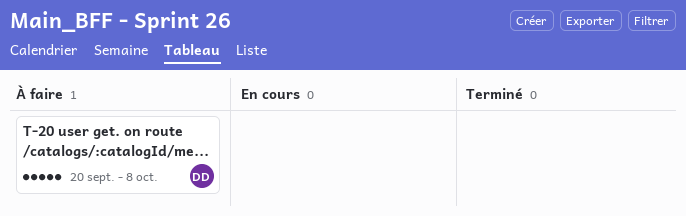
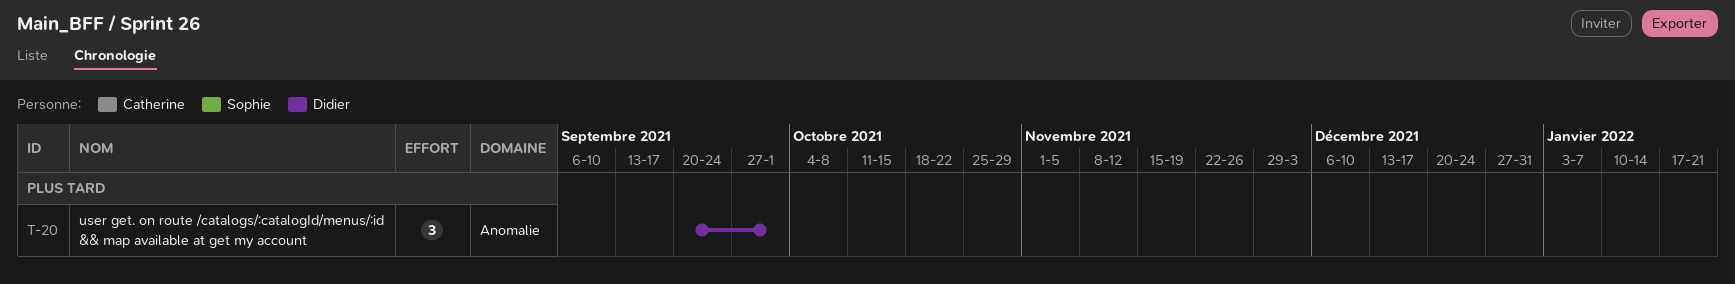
T-20, estimate: 5 -> 3
T-20, due: Oct 8 -> Oct 1

